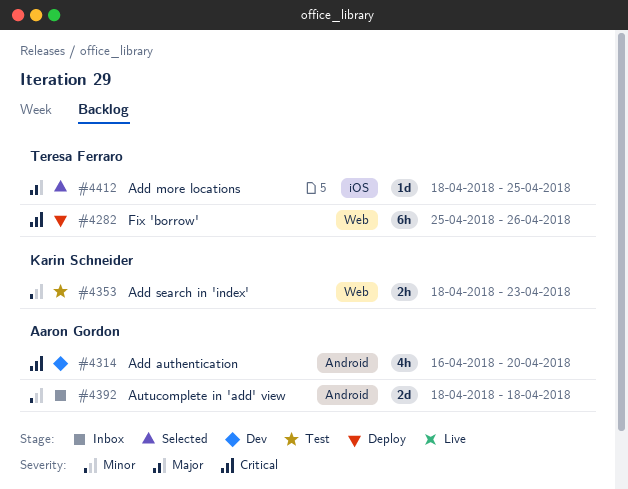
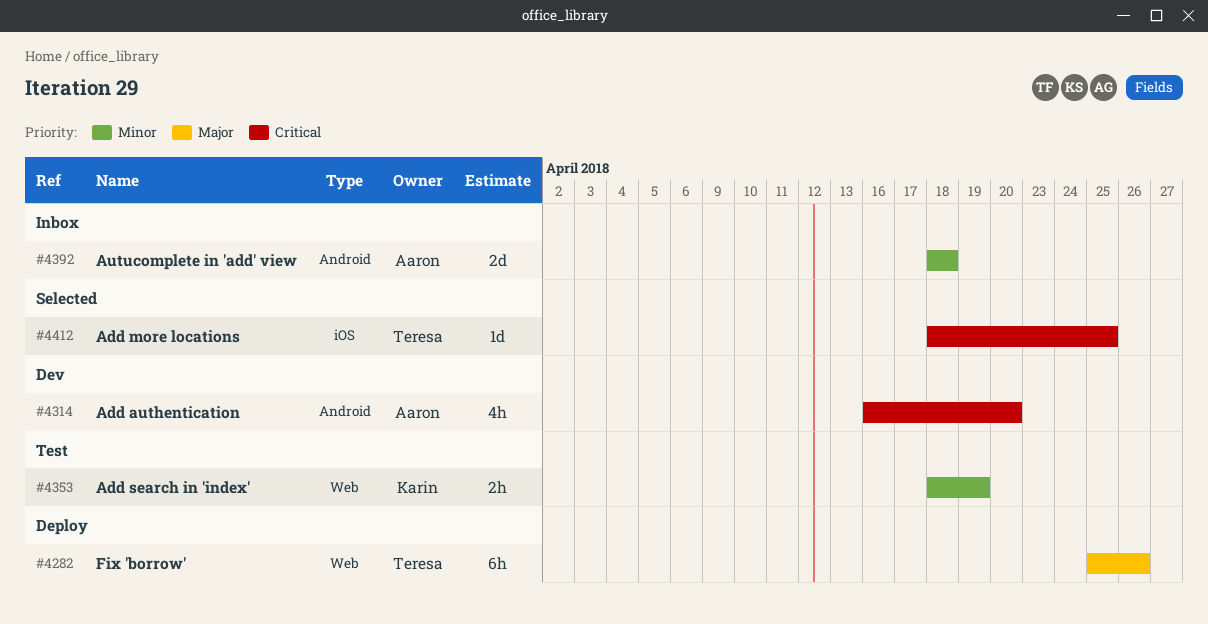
#4282, priority: Critical -> Major
#4353, due: Apr 23 -> Apr 19
#4412, priority: Major -> Critical

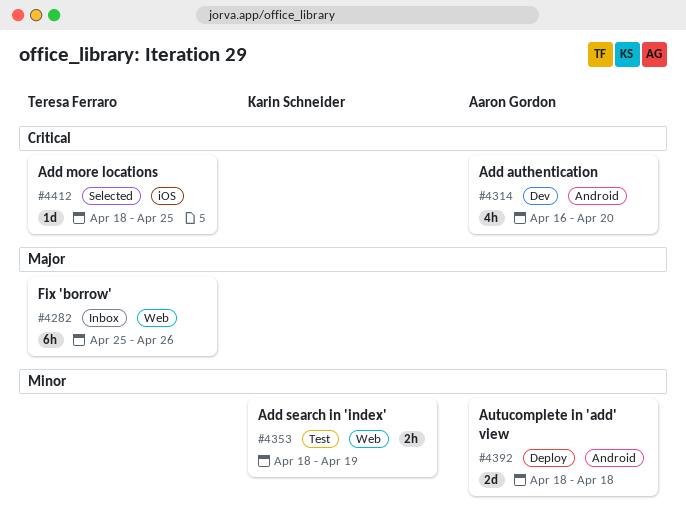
#4282, status: Deploy -> Inbox
#4392, status: Inbox -> Deploy

